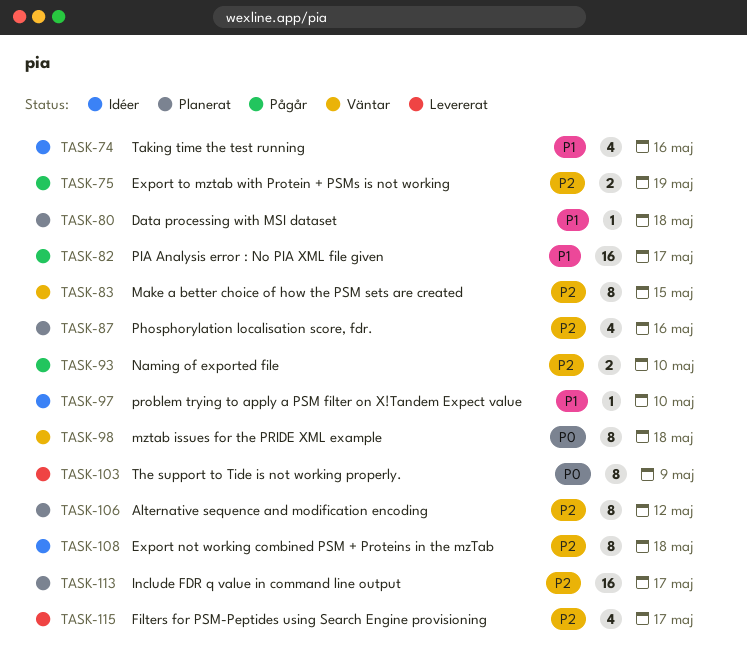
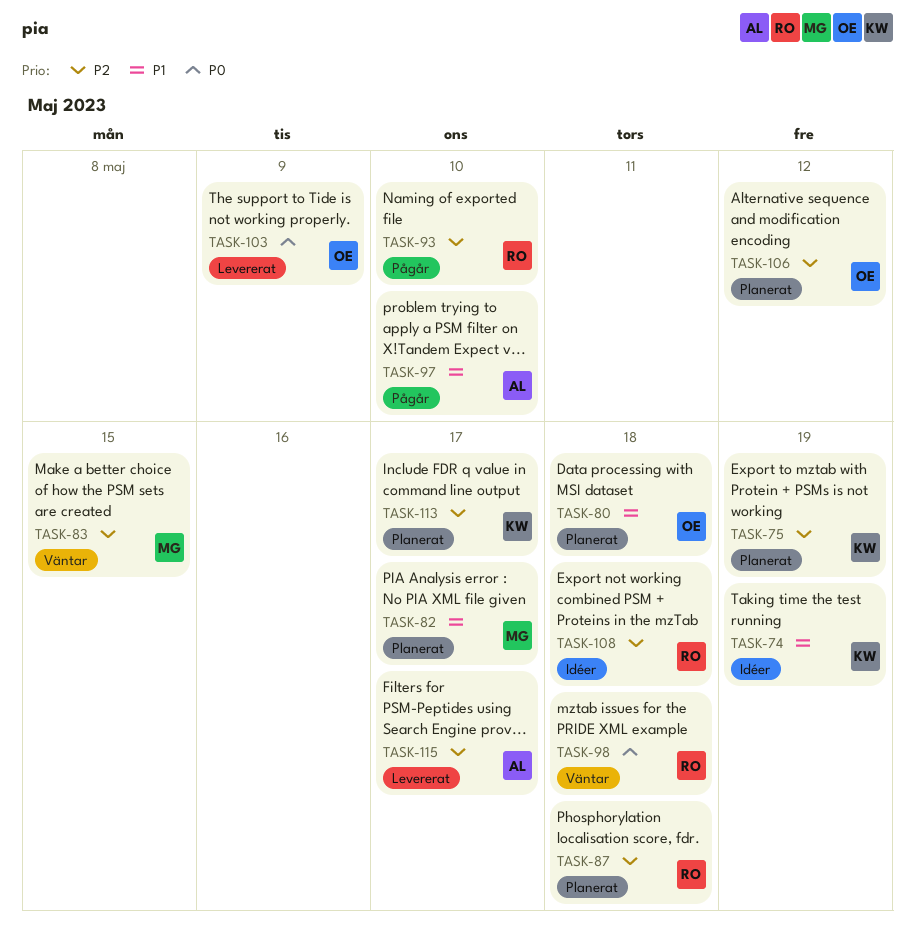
TASK-74, due: May 16 -> May 19
TASK-75, status: Pågår -> Planerat
TASK-82, status: Pågår -> Planerat
TASK-87, due: May 16 -> May 18
TASK-97, status: Idéer -> Pågår

